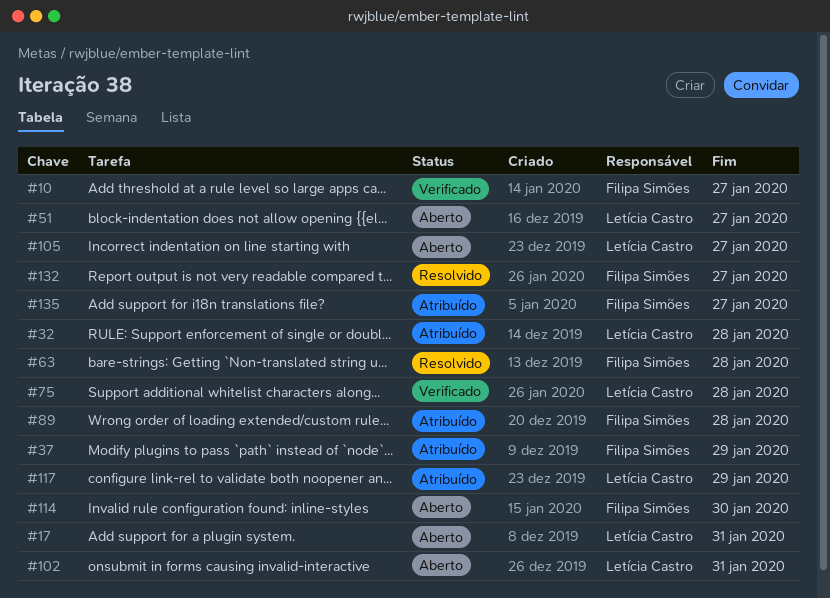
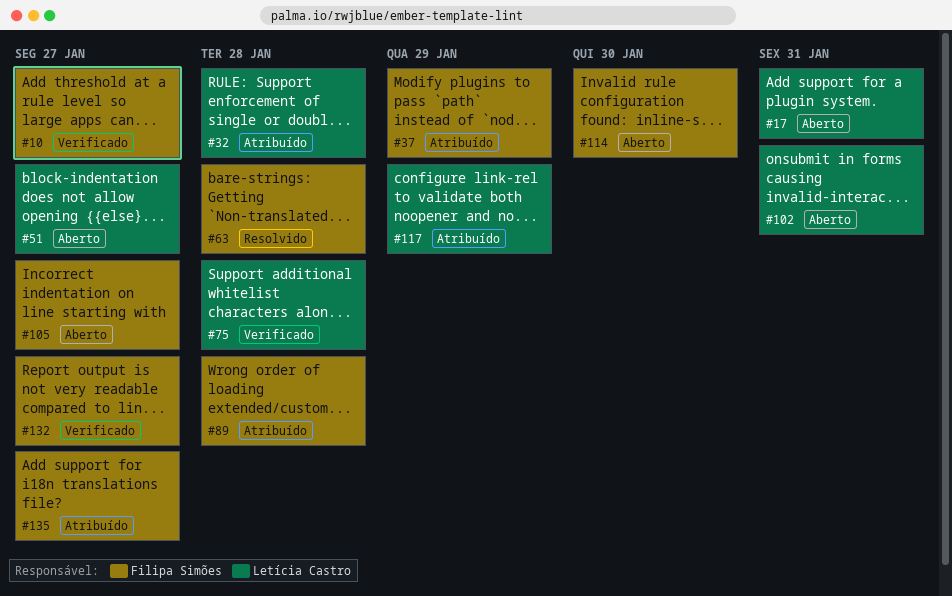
#105, owner: Letícia Castro -> Filipa Simões
#132, status: Resolvido -> Verificado

